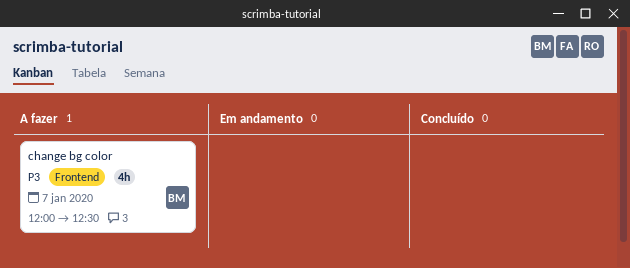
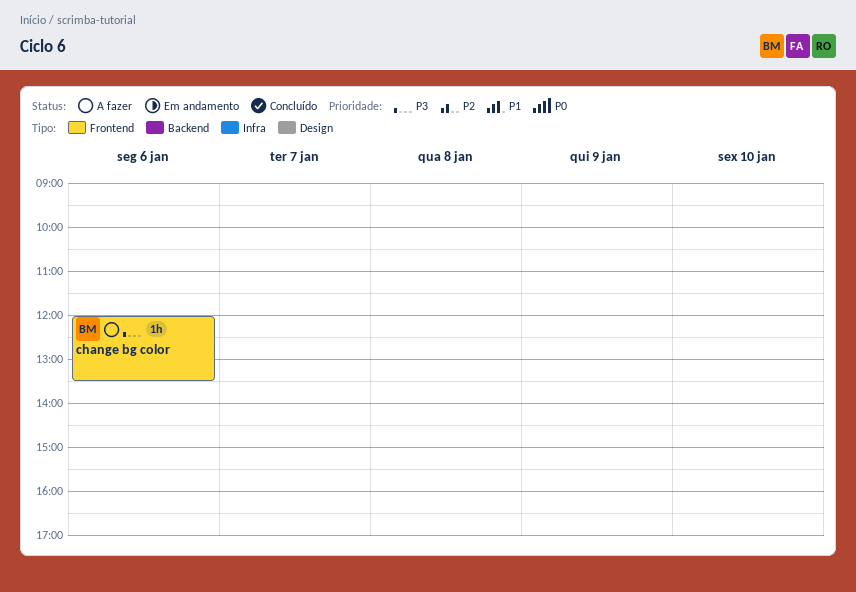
change bg color, estimate: 4h -> 1h
change bg color, day: Jan 7 -> Jan 6
change bg color, ends: 12:30 -> 13:30

